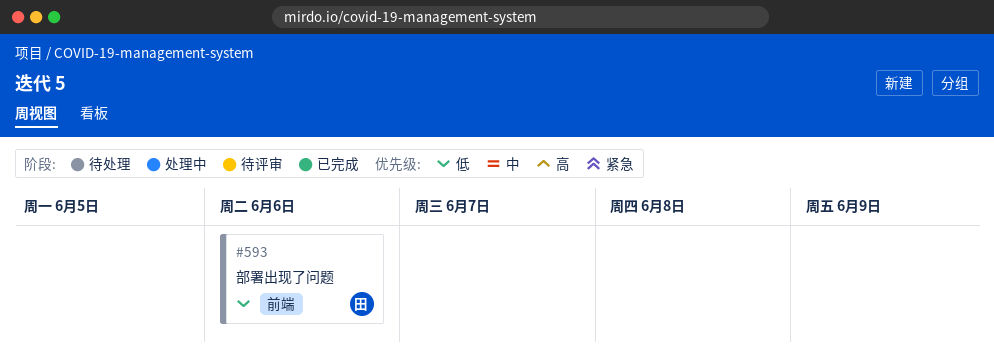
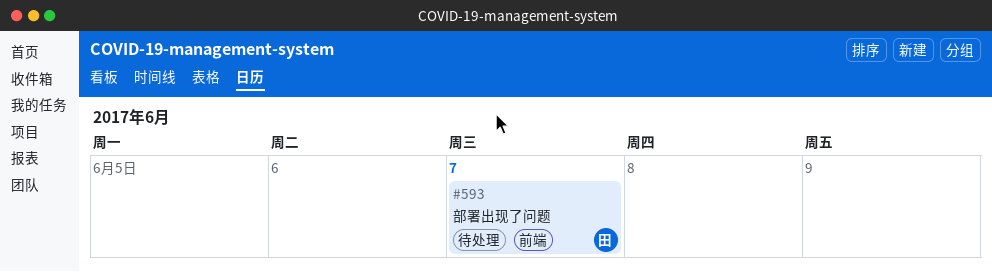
#593, due: Jun 6 -> Jun 7

